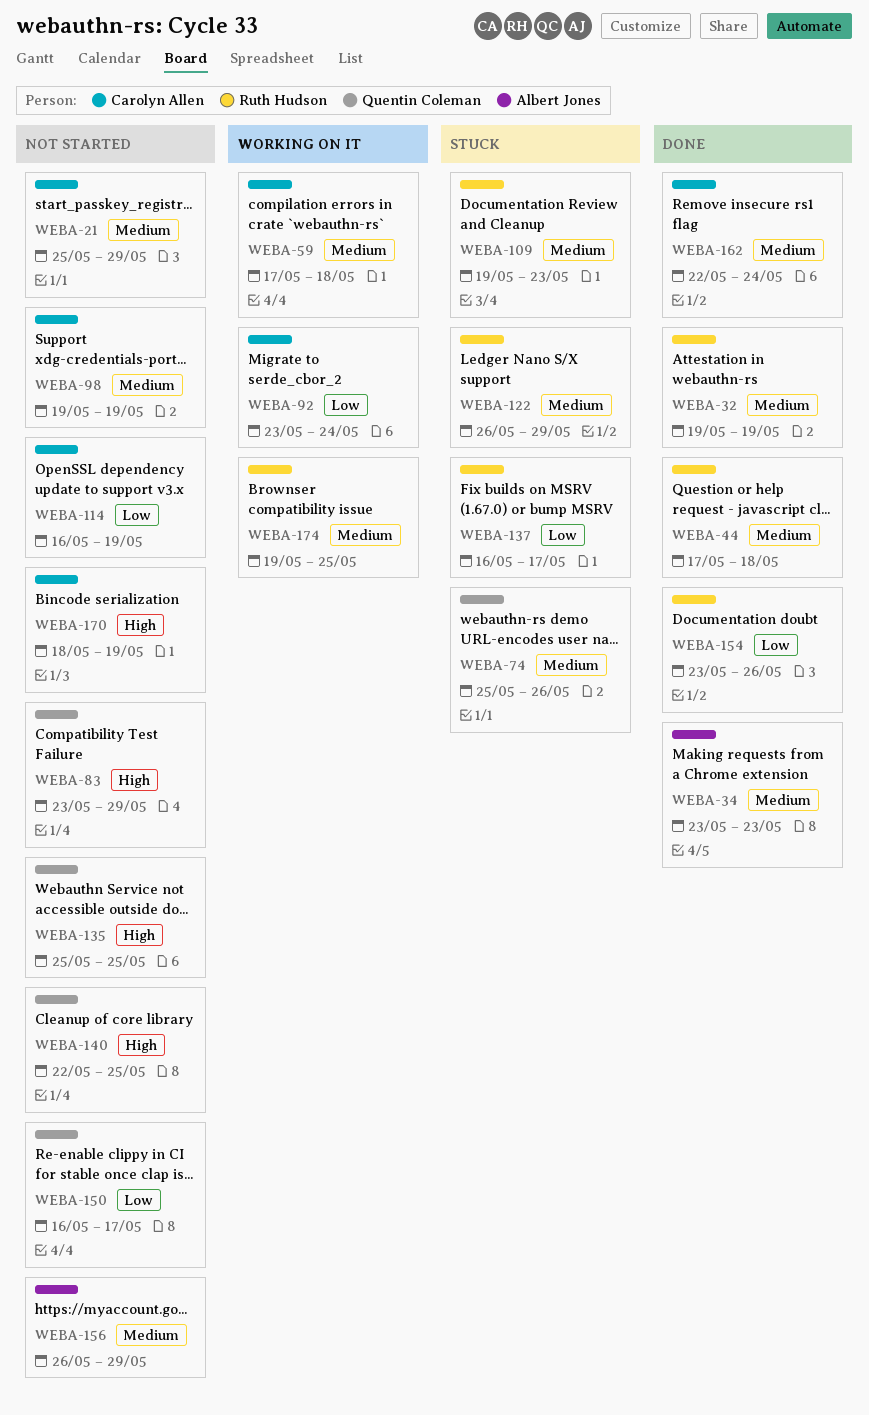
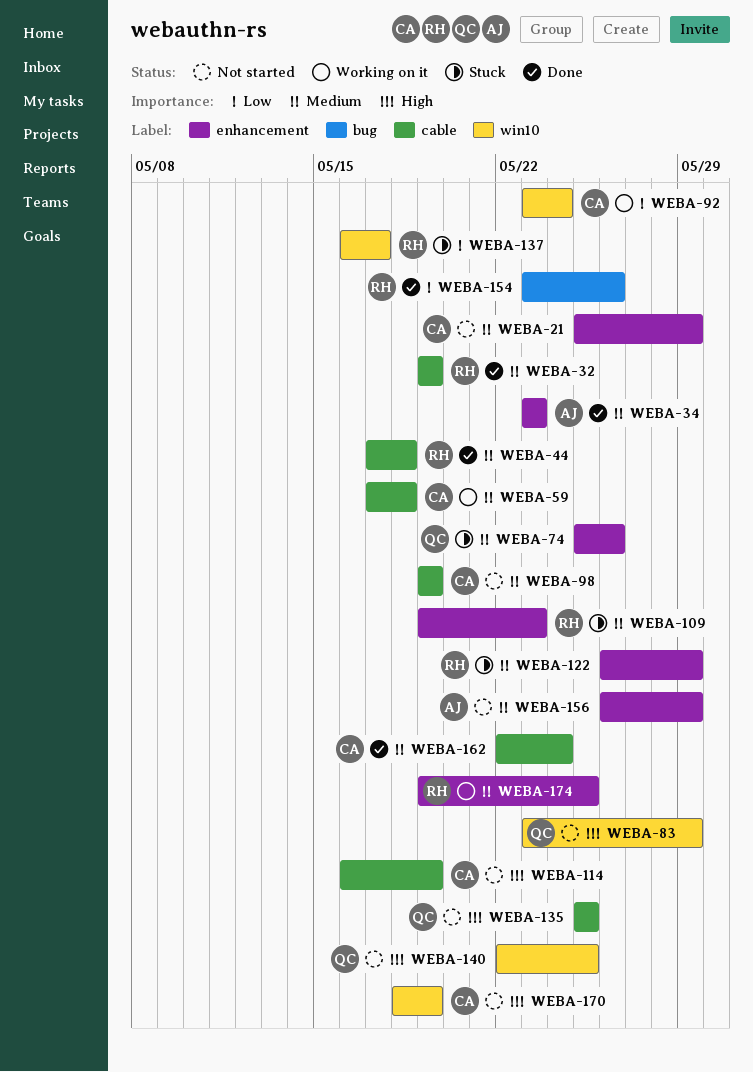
WEBA-114, priority: Low -> High
WEBA-150: present -> none

